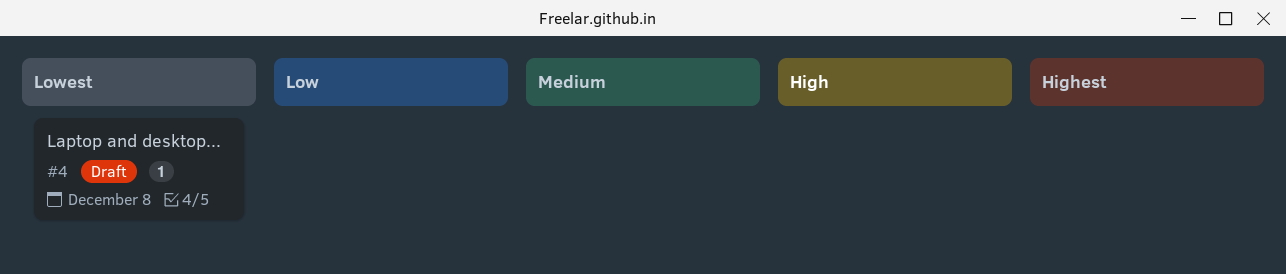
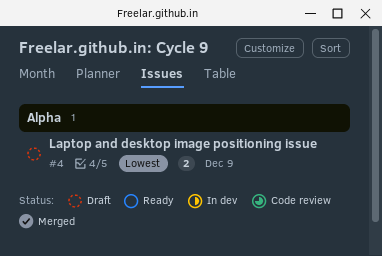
#4, estimate: 1 -> 2
#4, due: Dec 8 -> Dec 9

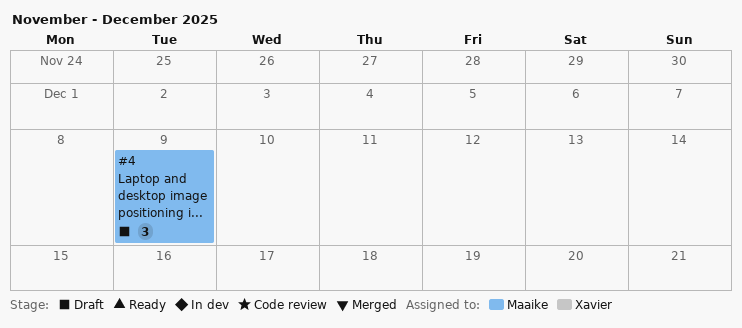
#4, estimate: 2 -> 3

